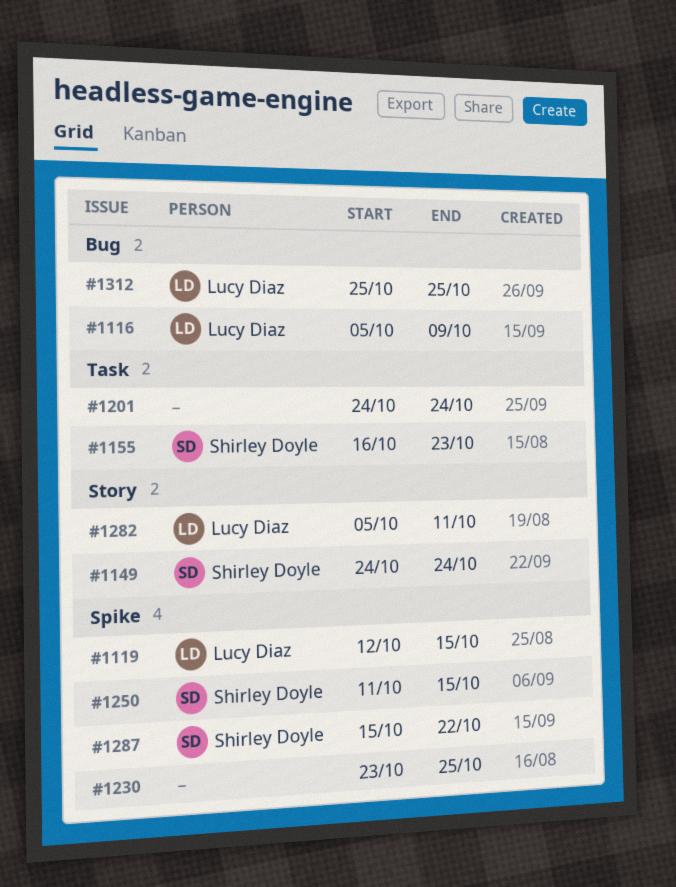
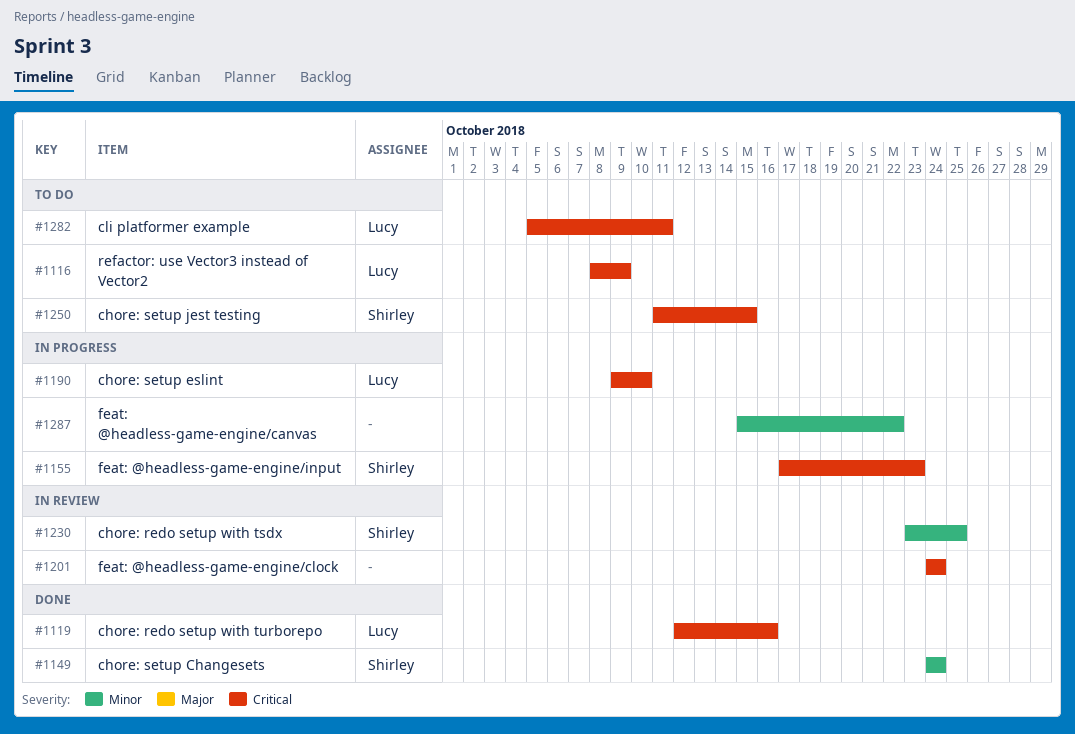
#1116, start: Oct 5 -> Oct 8
#1119, due: Oct 15 -> Oct 16
#1155, start: Oct 16 -> Oct 17
#1190: none -> present
#1230, owner: none -> Shirley Doyle
#1287, owner: Shirley Doyle -> none
#1312: present -> none

